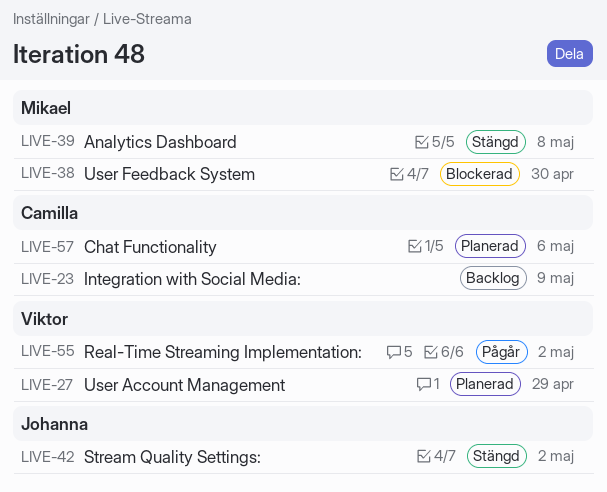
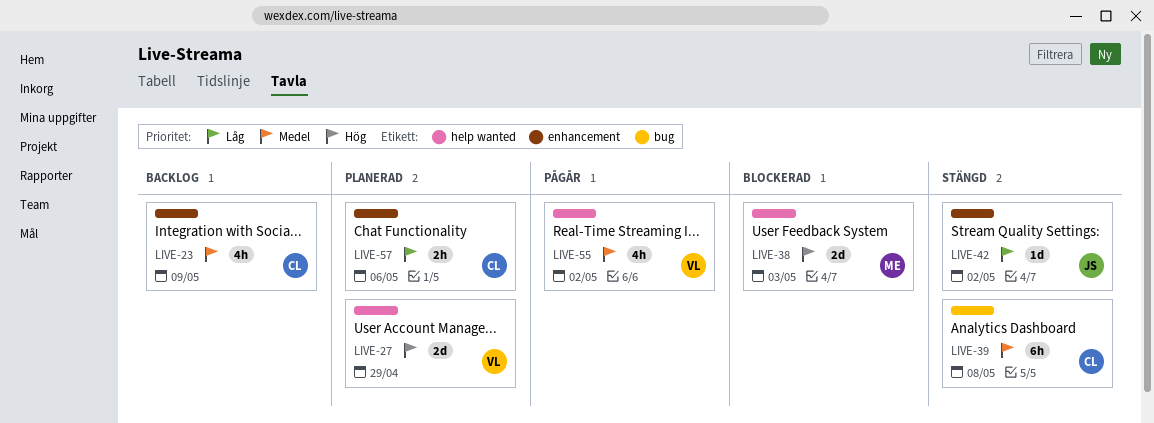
LIVE-38, due: Apr 30 -> May 3
LIVE-39, owner: Mikael -> Camilla

